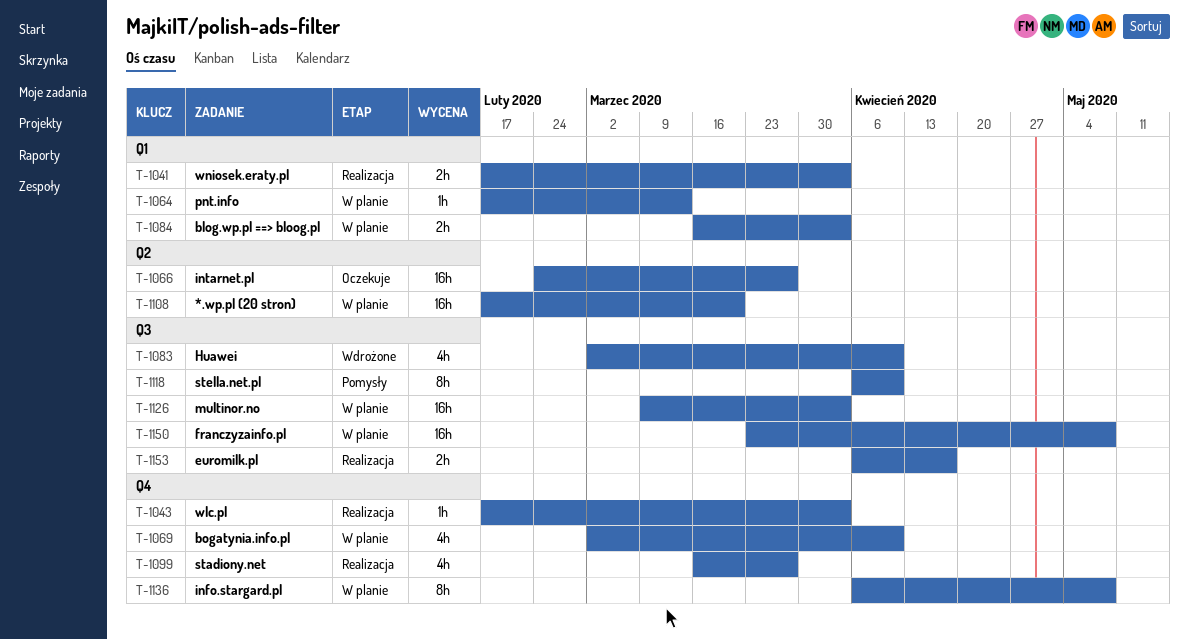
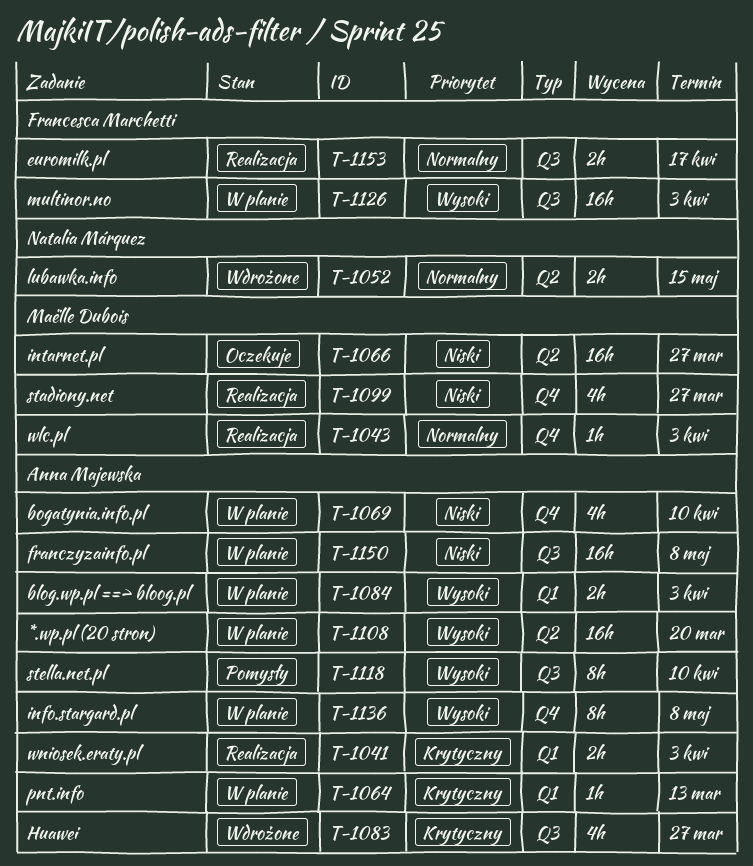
T-1052: none -> present
T-1083, due: Apr 10 -> Mar 27

